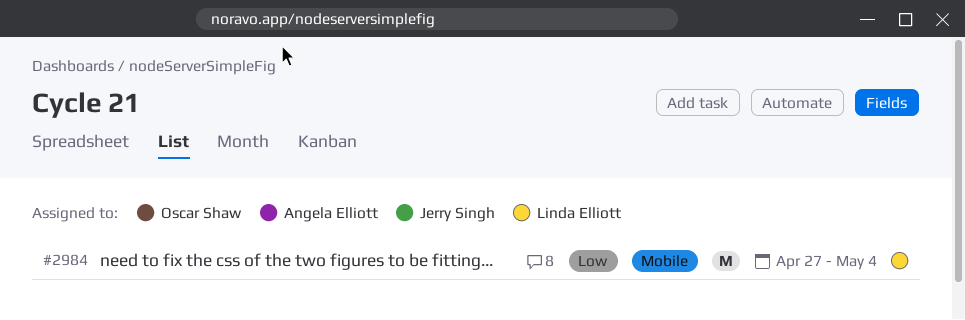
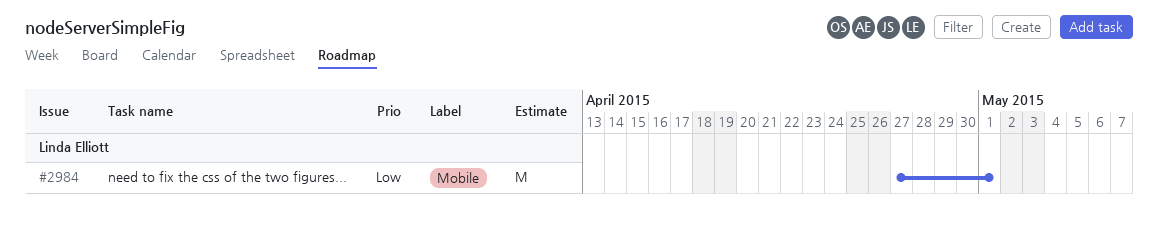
#2984, due: May 4 -> May 1

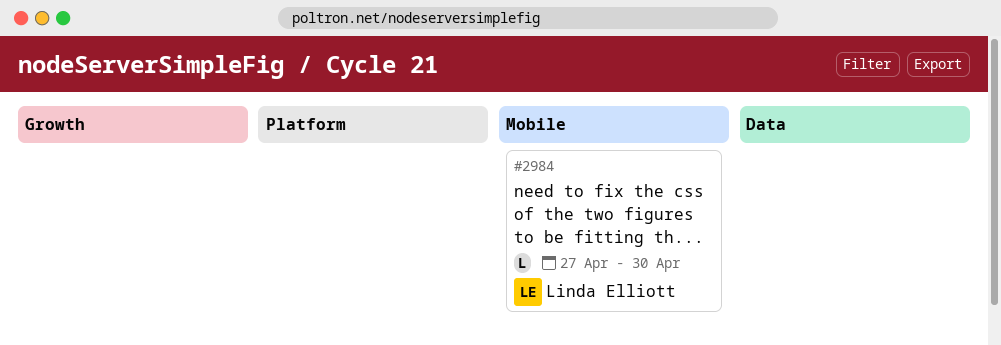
#2984, estimate: M -> L
#2984, due: May 1 -> Apr 30

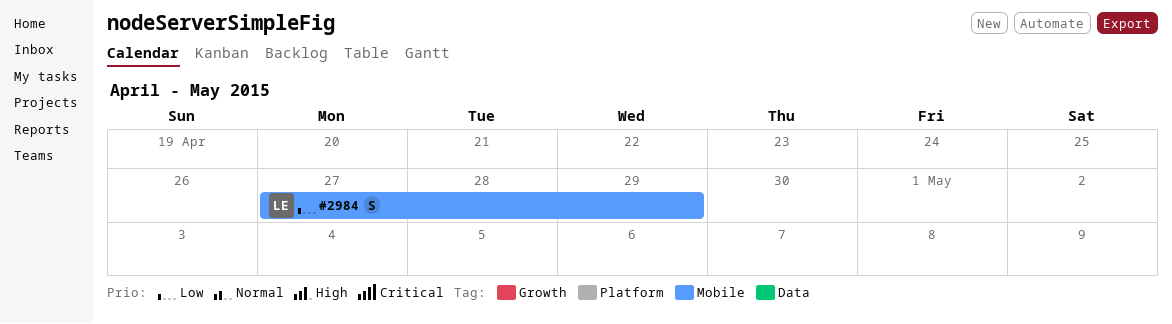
#2984, estimate: L -> S
#2984, due: Apr 30 -> Apr 29

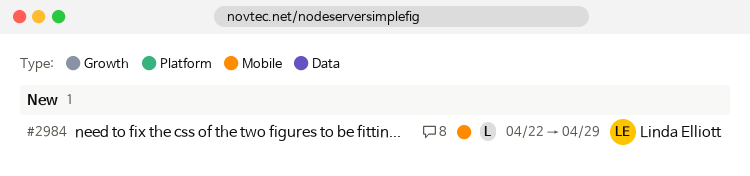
#2984, estimate: S -> L
#2984, start: Apr 27 -> Apr 22

